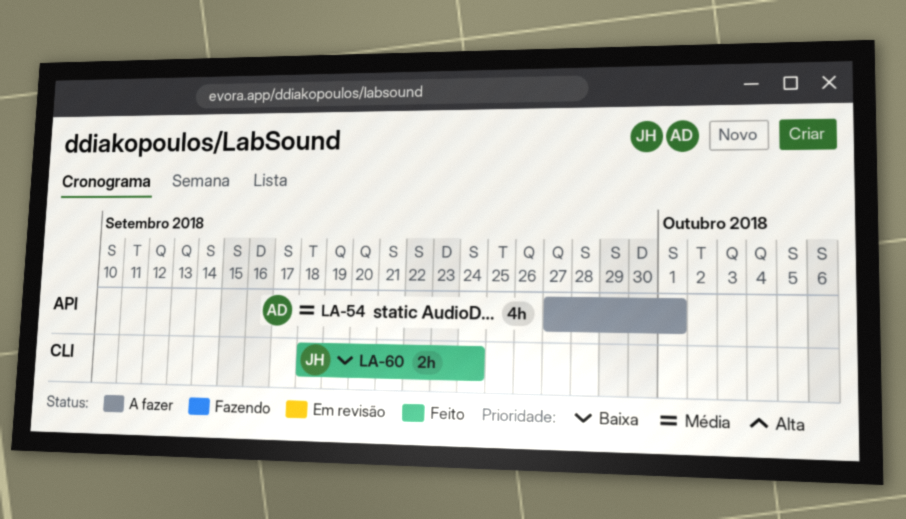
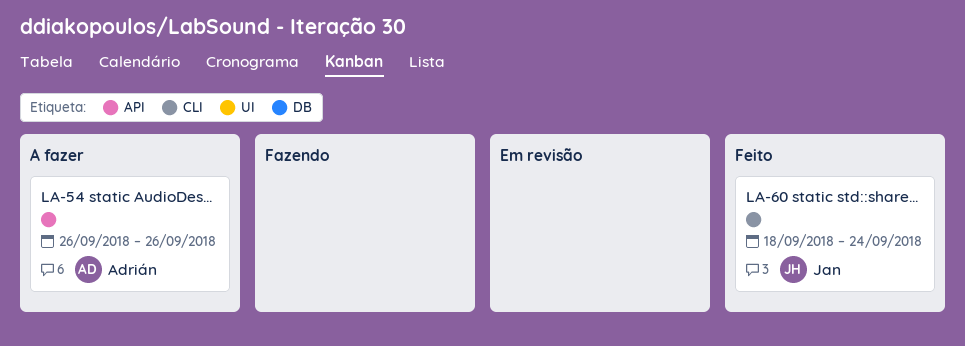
LA-54, start: Sep 27 -> Sep 26
LA-54, due: Oct 1 -> Sep 26

